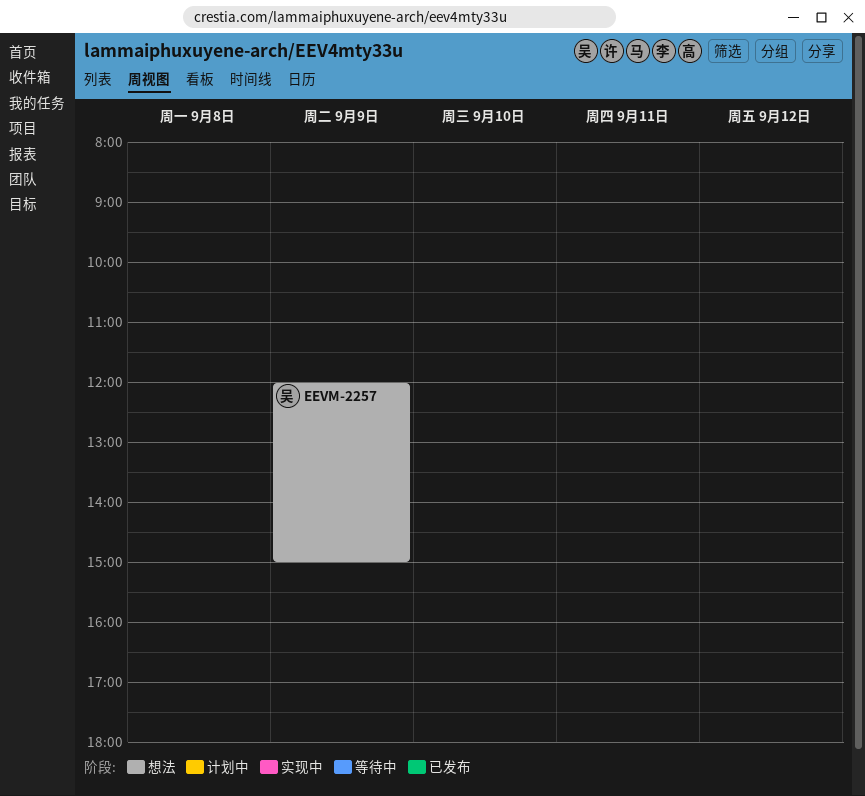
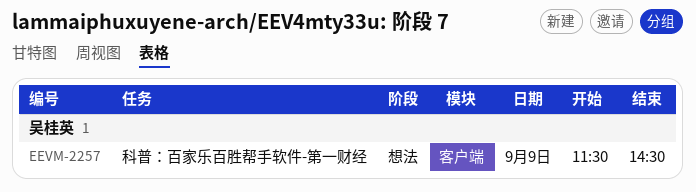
EEVM-2257, begins: 12:00 -> 11:30
EEVM-2257, ends: 15:00 -> 14:30

